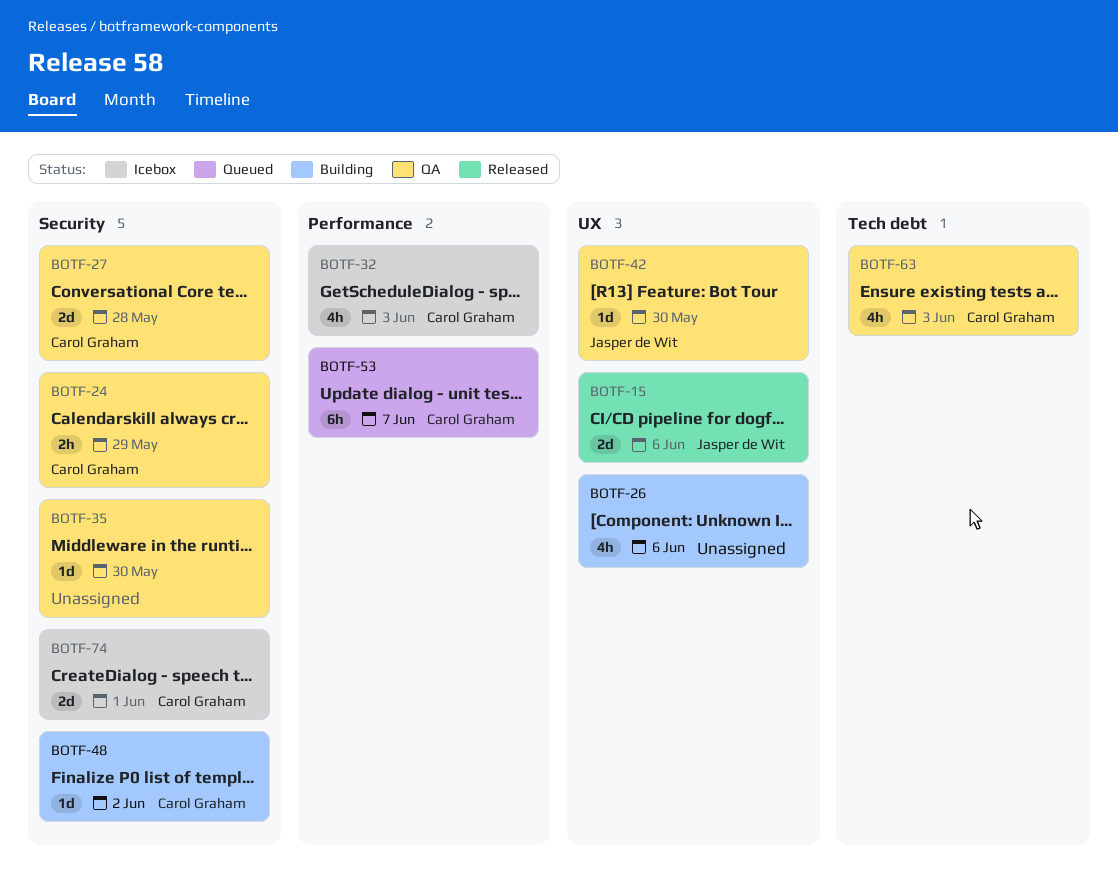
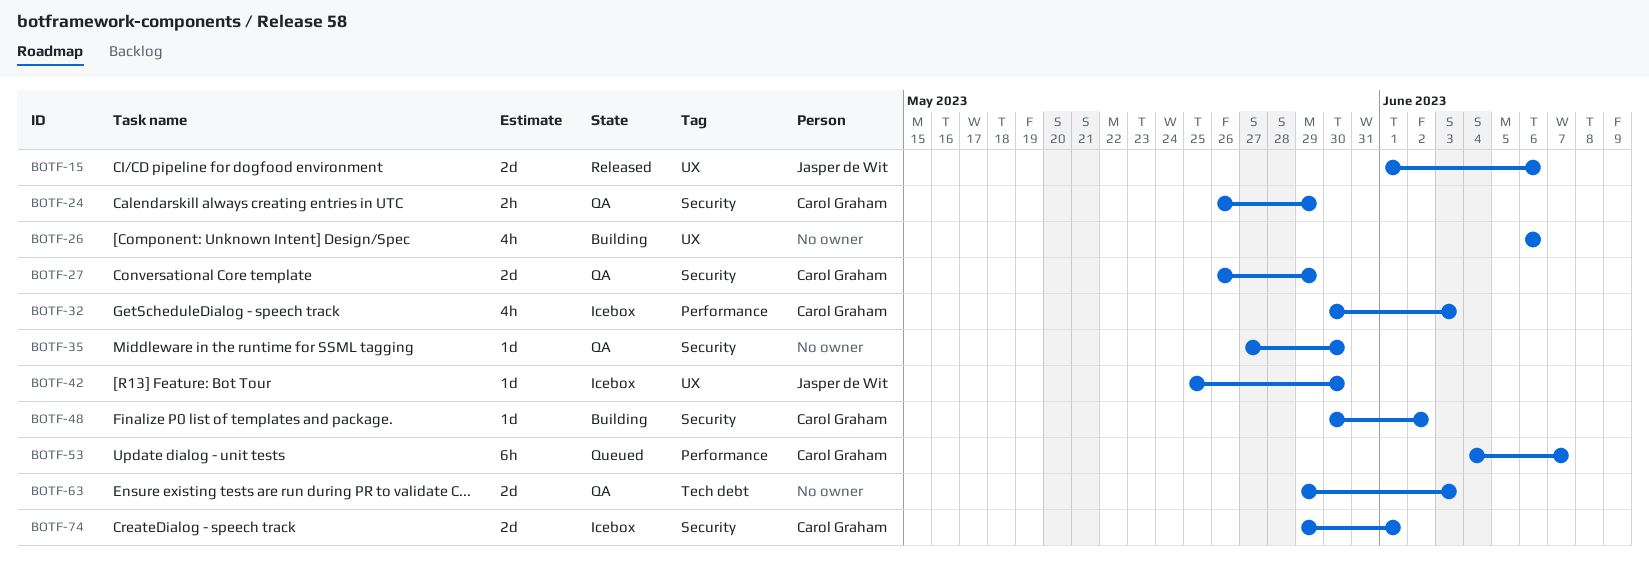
BOTF-27, due: May 28 -> May 29
BOTF-42, status: QA -> Icebox
BOTF-63, owner: Carol Graham -> none
BOTF-63, estimate: 4h -> 2d

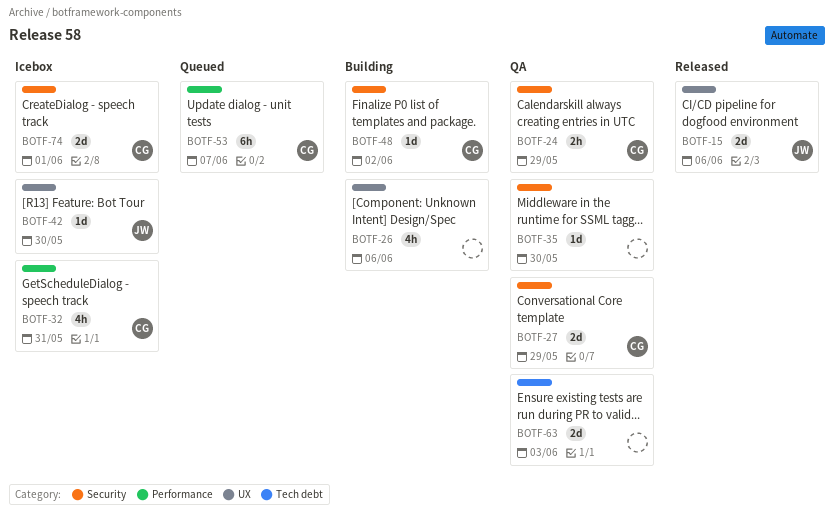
BOTF-32, due: Jun 3 -> May 31

